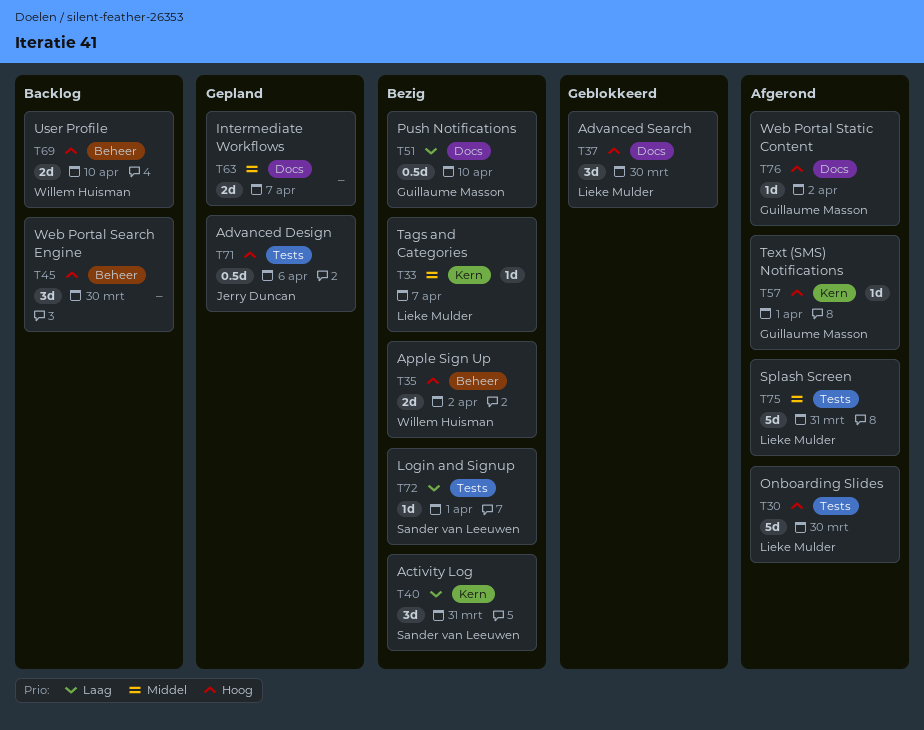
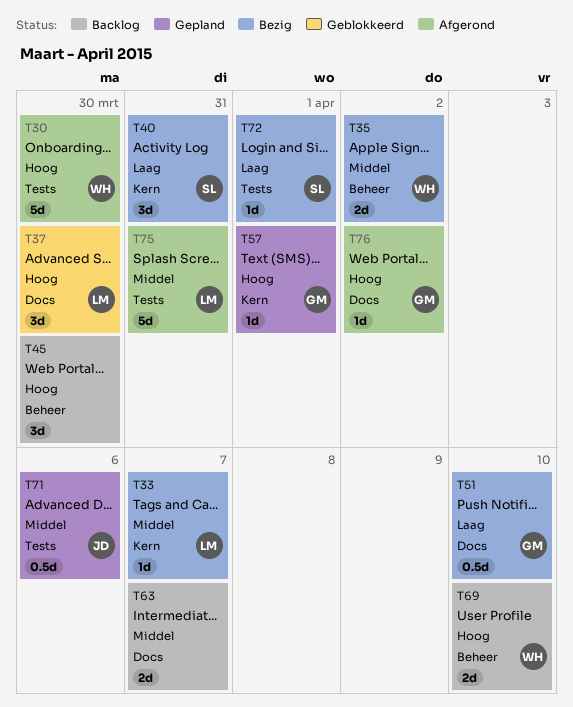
T30, owner: Lieke Mulder -> Willem Huisman
T35, priority: Hoog -> Middel
T57, status: Afgerond -> Gepland
T63, status: Gepland -> Backlog
T71, priority: Hoog -> Middel

